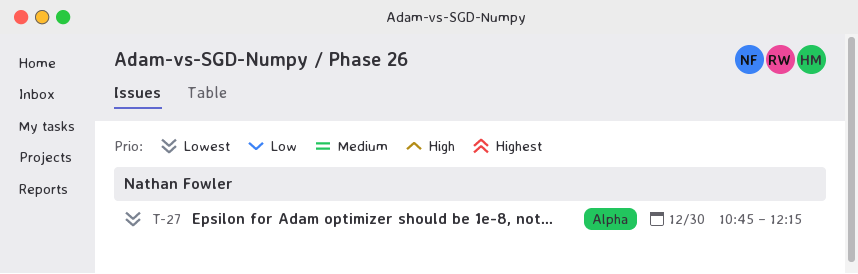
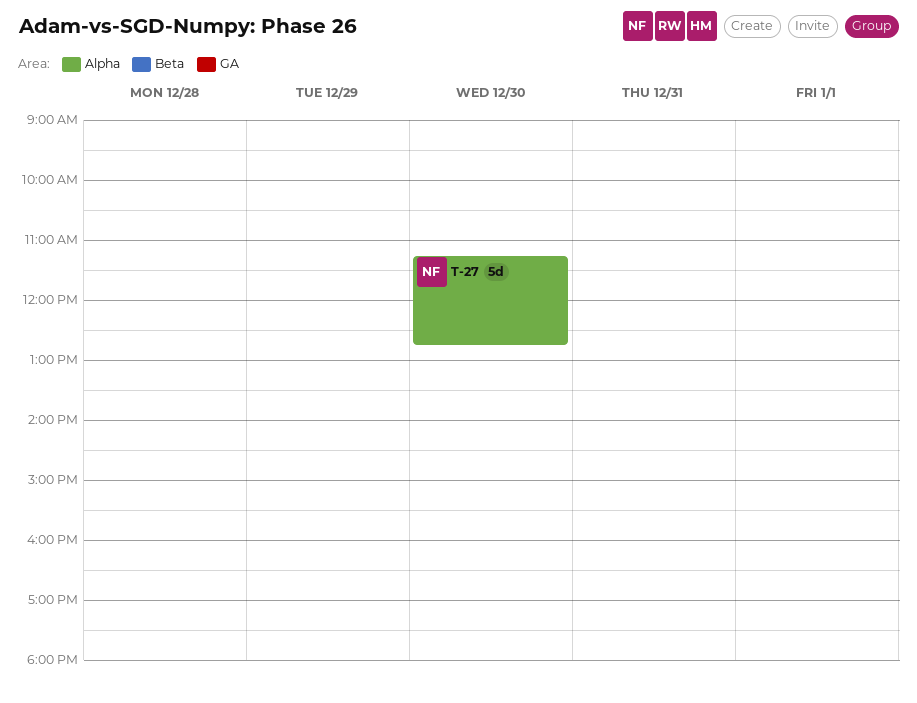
T-27, begins: 10:45 -> 11:15
T-27, ends: 12:15 -> 12:45

